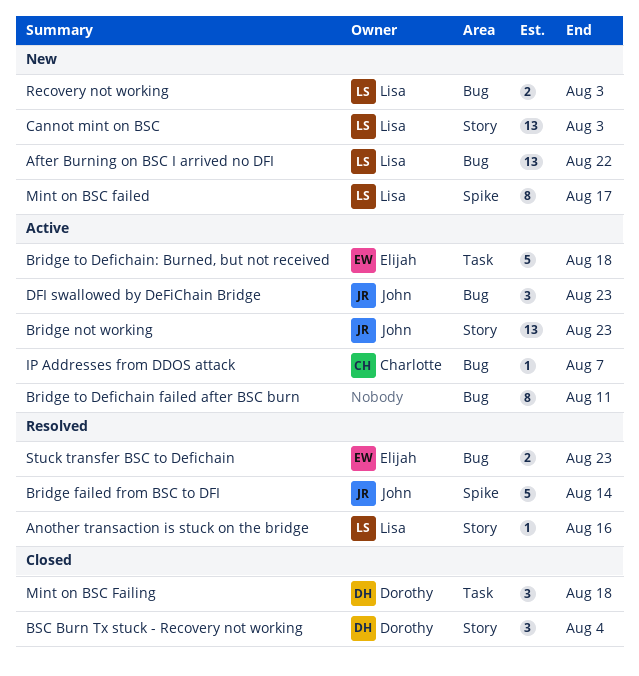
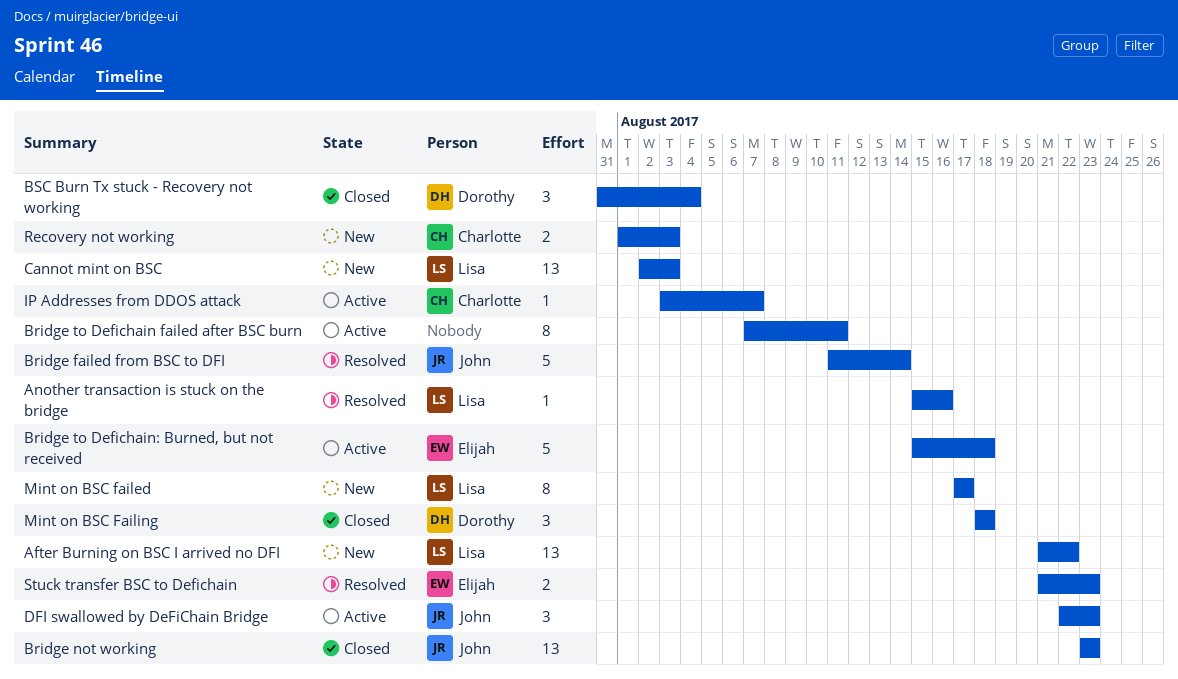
Bridge not working, status: Active -> Closed
Recovery not working, owner: Lisa -> Charlotte

